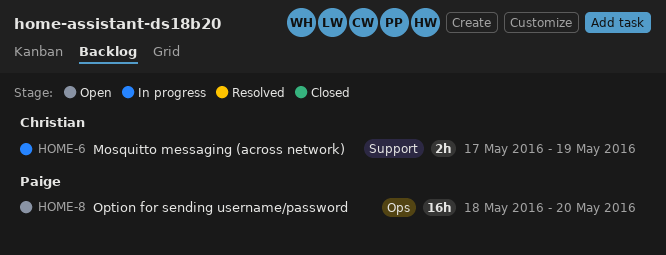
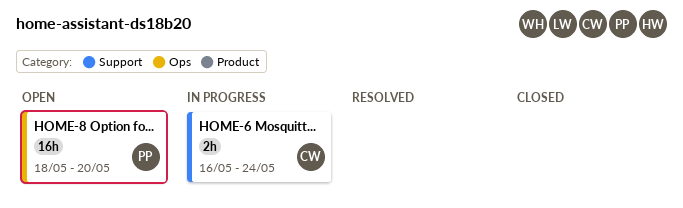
HOME-6, start: May 17 -> May 16
HOME-6, due: May 19 -> May 24

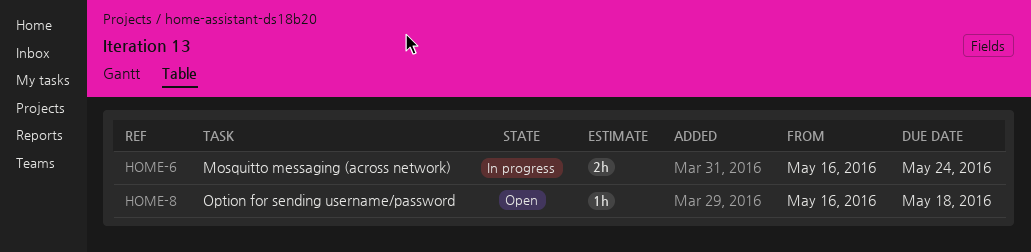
HOME-8, estimate: 16h -> 1h
HOME-8, start: May 18 -> May 16
HOME-8, due: May 20 -> May 18

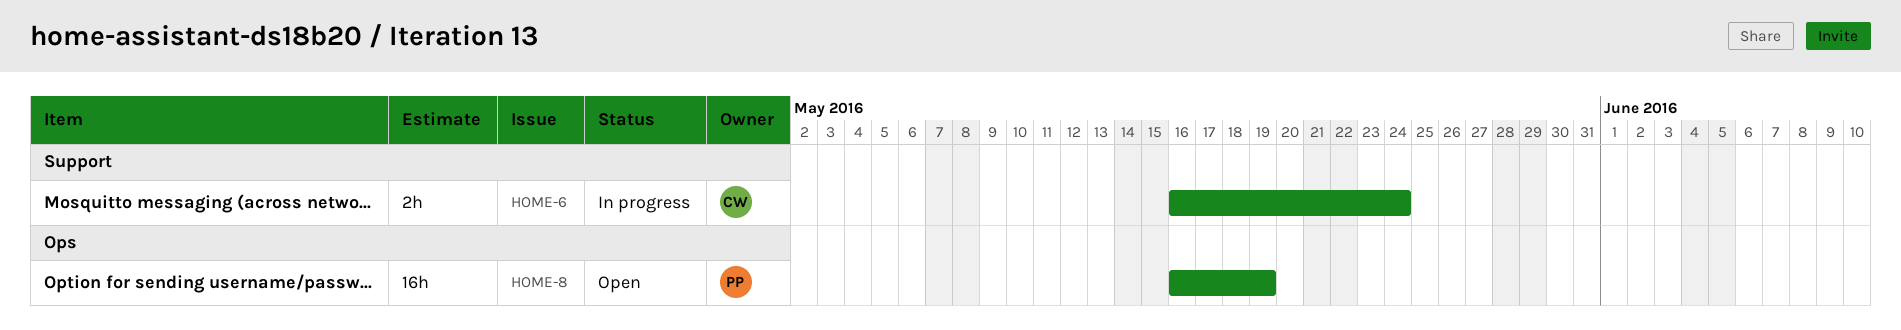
HOME-8, estimate: 1h -> 16h
HOME-8, due: May 18 -> May 19

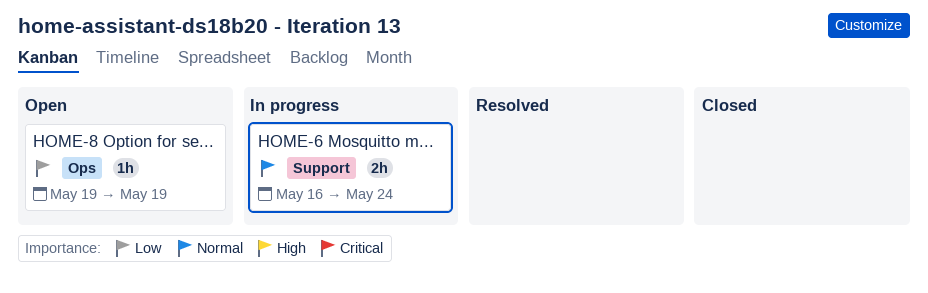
HOME-8, estimate: 16h -> 1h
HOME-8, start: May 16 -> May 19

